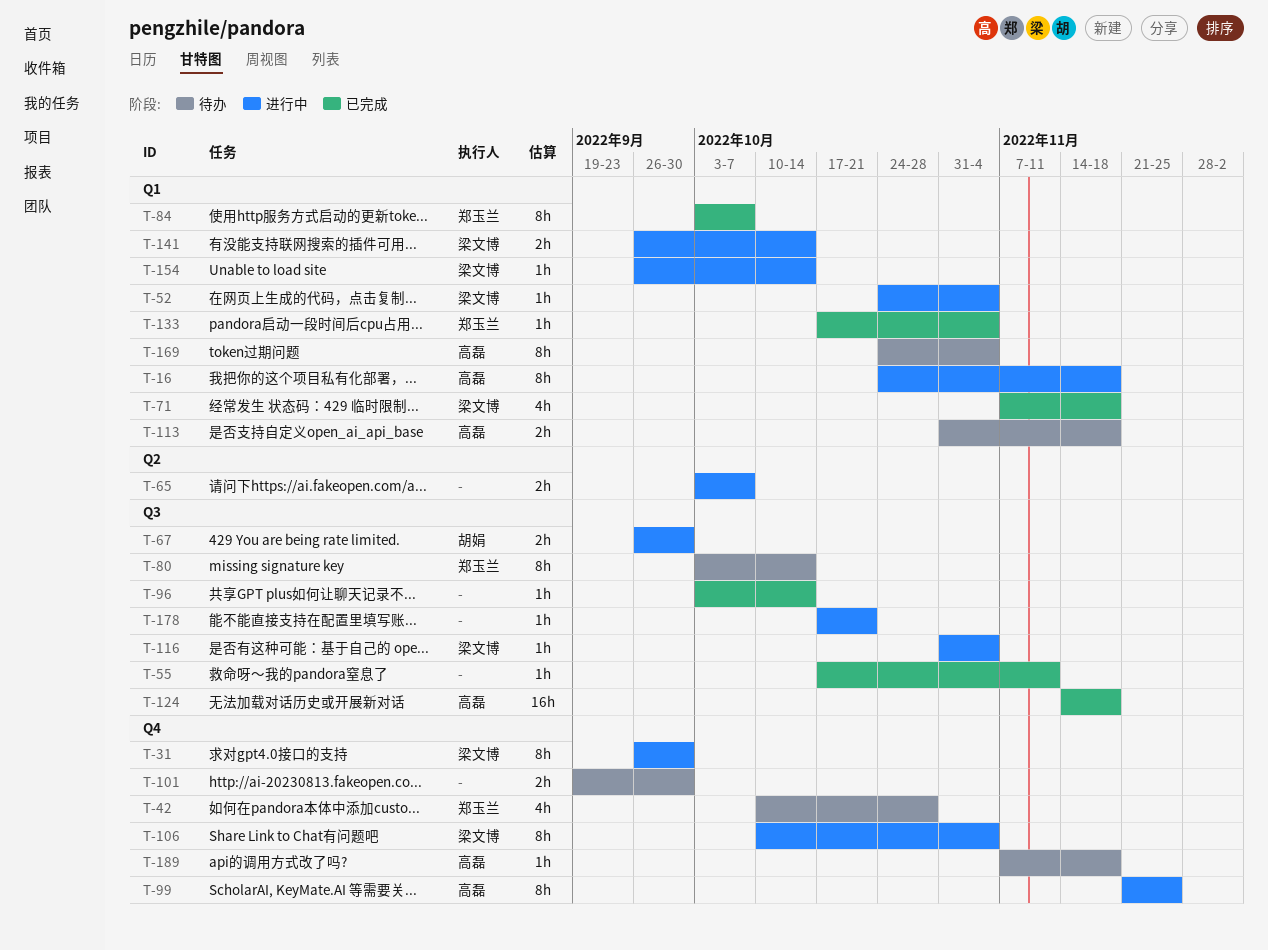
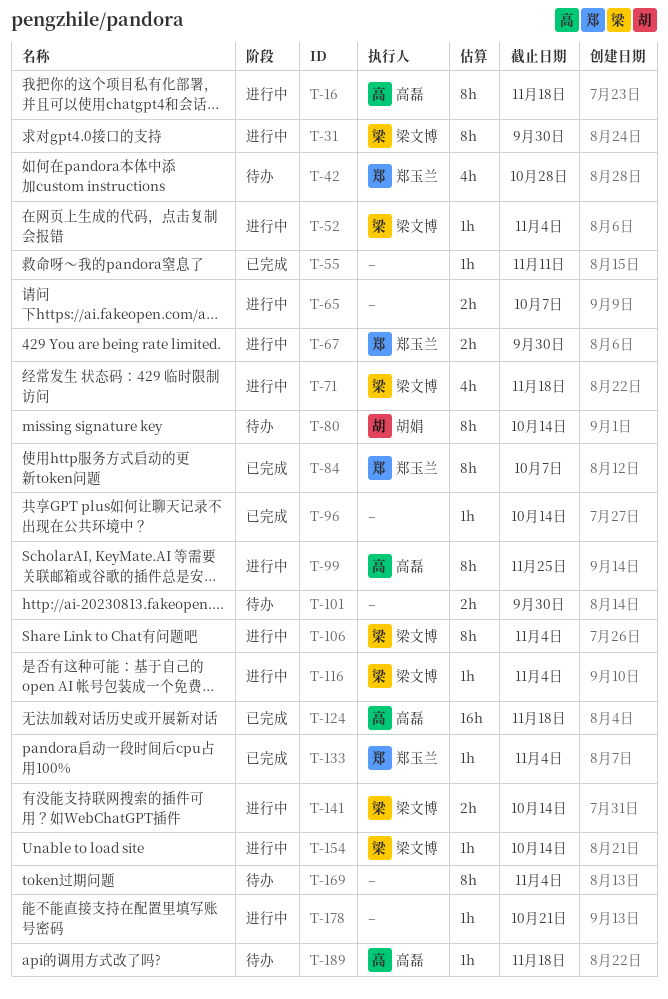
T-67, owner: 胡娟 -> 郑玉兰
T-71, status: 已完成 -> 进行中
T-80, owner: 郑玉兰 -> 胡娟
T-113: present -> none
T-169, owner: 高磊 -> none

